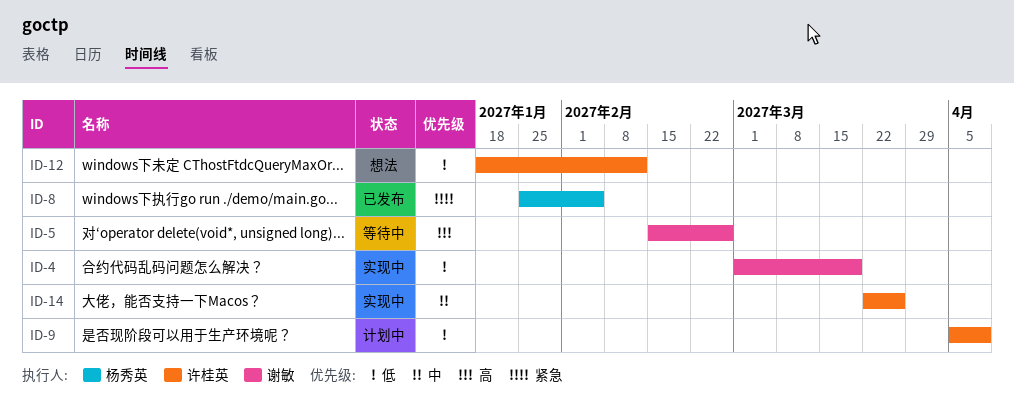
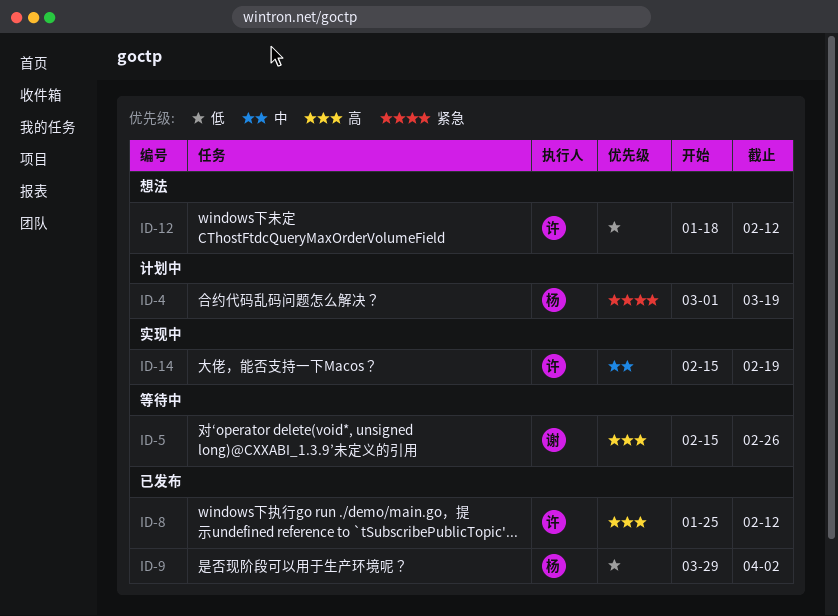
ID-4, status: 实现中 -> 计划中
ID-4, owner: 谢敏 -> 杨秀英
ID-4, priority: 低 -> 紧急
ID-8, owner: 杨秀英 -> 许桂英
ID-8, priority: 紧急 -> 高
ID-8, due: Feb 5 -> Feb 12
ID-9, status: 计划中 -> 已发布
ID-9, owner: 许桂英 -> 杨秀英
ID-9, start: Apr 5 -> Mar 29
ID-9, due: Apr 9 -> Apr 2
ID-14, start: Mar 22 -> Feb 15
ID-14, due: Mar 26 -> Feb 19

